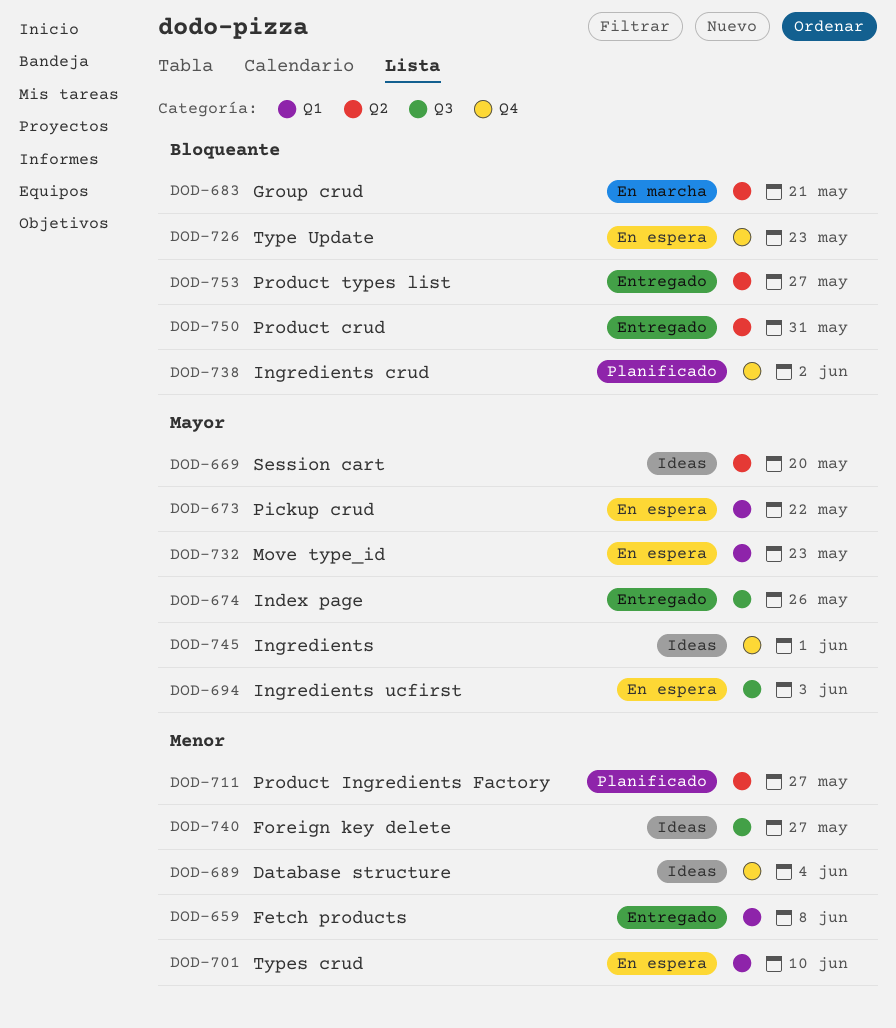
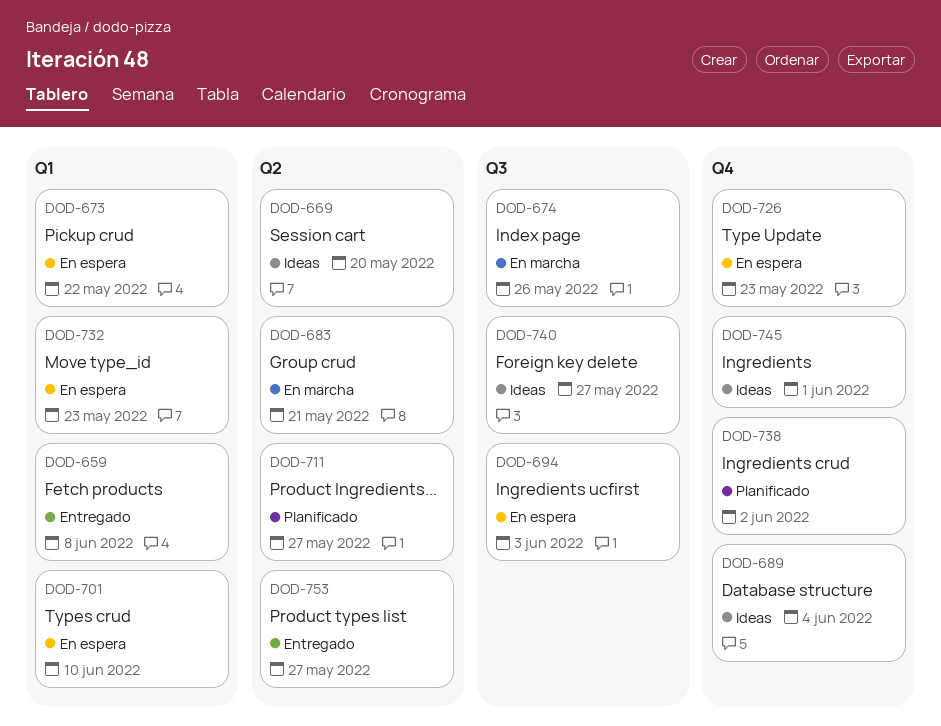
DOD-674, status: Entregado -> En marcha
DOD-750: present -> none

